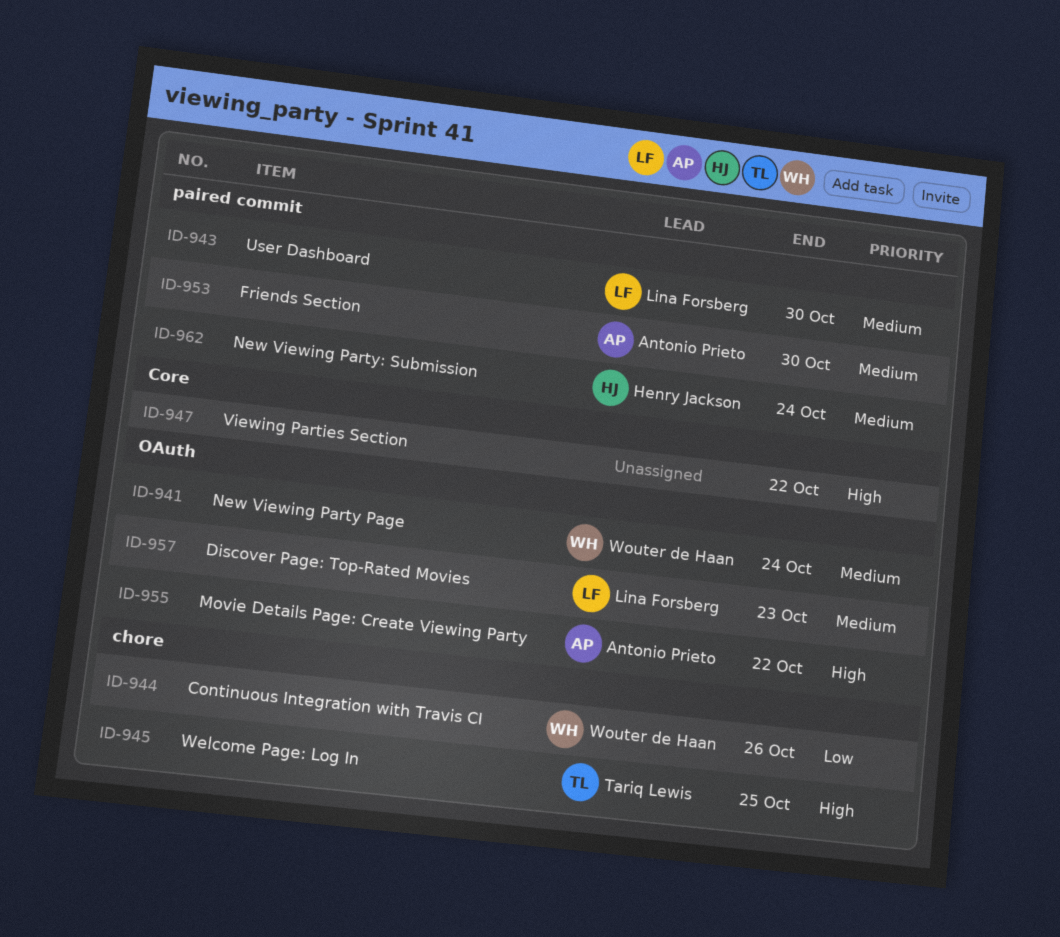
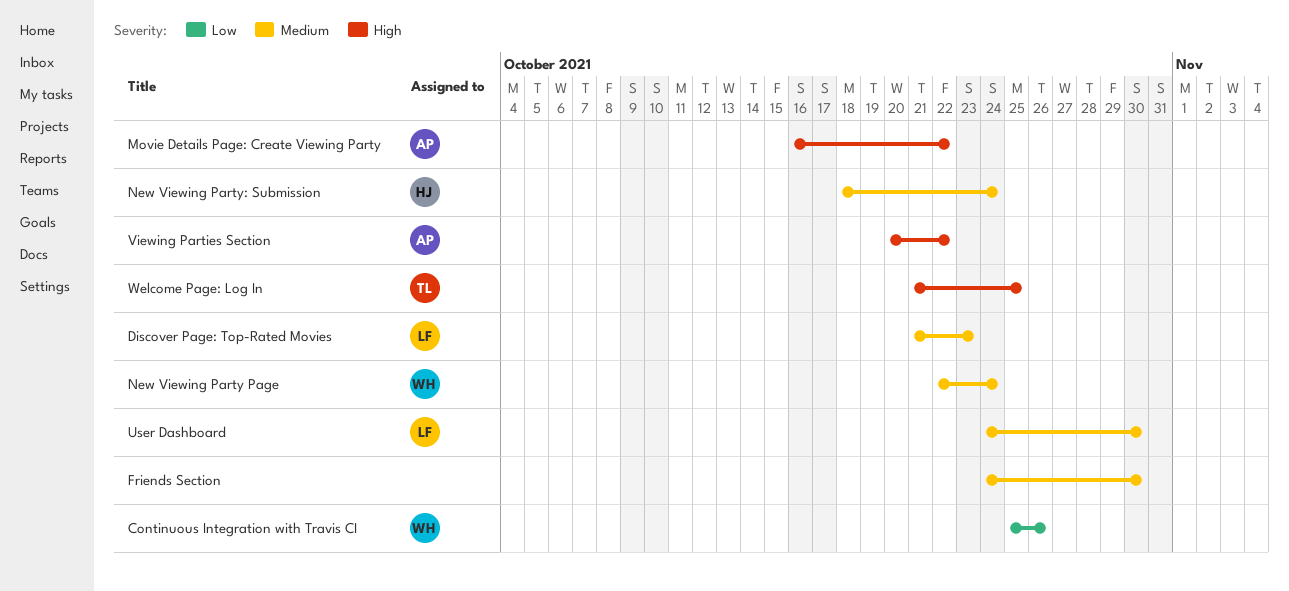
Friends Section, owner: Antonio Prieto -> none
Viewing Parties Section, owner: none -> Antonio Prieto

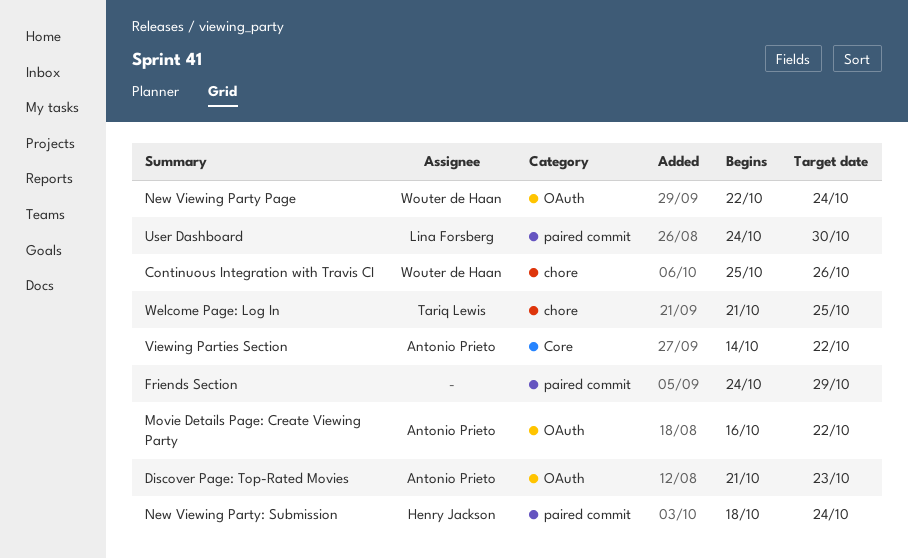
Discover Page: Top-Rated Movies, owner: Lina Forsberg -> Antonio Prieto
Friends Section, due: Oct 30 -> Oct 29
Viewing Parties Section, start: Oct 20 -> Oct 14

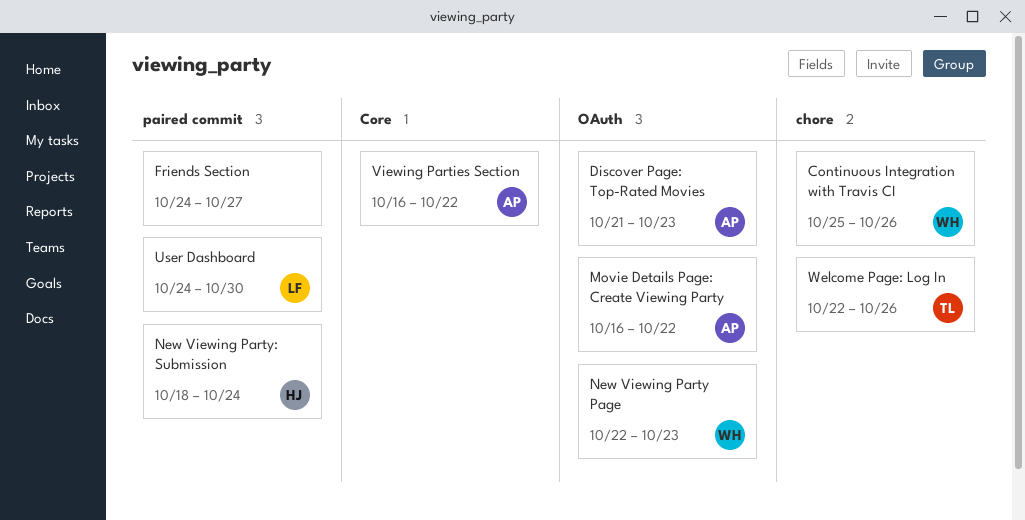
Friends Section, due: Oct 29 -> Oct 27
New Viewing Party Page, due: Oct 24 -> Oct 23
Viewing Parties Section, start: Oct 14 -> Oct 16
Welcome Page: Log In, start: Oct 21 -> Oct 22
Welcome Page: Log In, due: Oct 25 -> Oct 26

